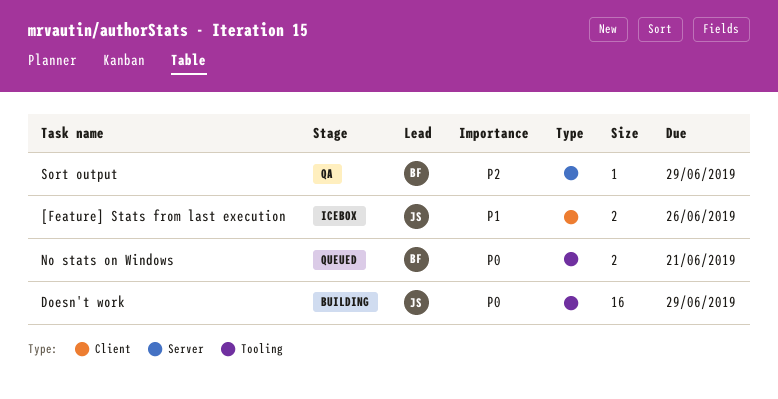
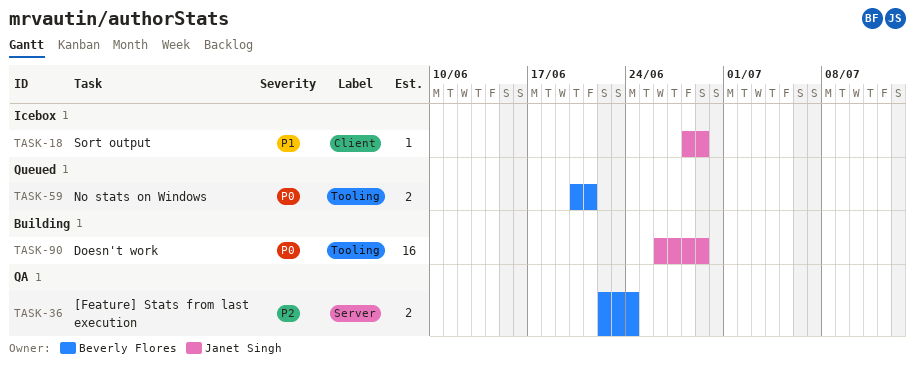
[Feature] Stats from last execution, status: Icebox -> QA
[Feature] Stats from last execution, owner: Janet Singh -> Beverly Flores
[Feature] Stats from last execution, priority: P1 -> P2
[Feature] Stats from last execution, label: Client -> Server
[Feature] Stats from last execution, due: Jun 26 -> Jun 24
Sort output, status: QA -> Icebox
Sort output, owner: Beverly Flores -> Janet Singh
Sort output, priority: P2 -> P1
Sort output, label: Server -> Client

